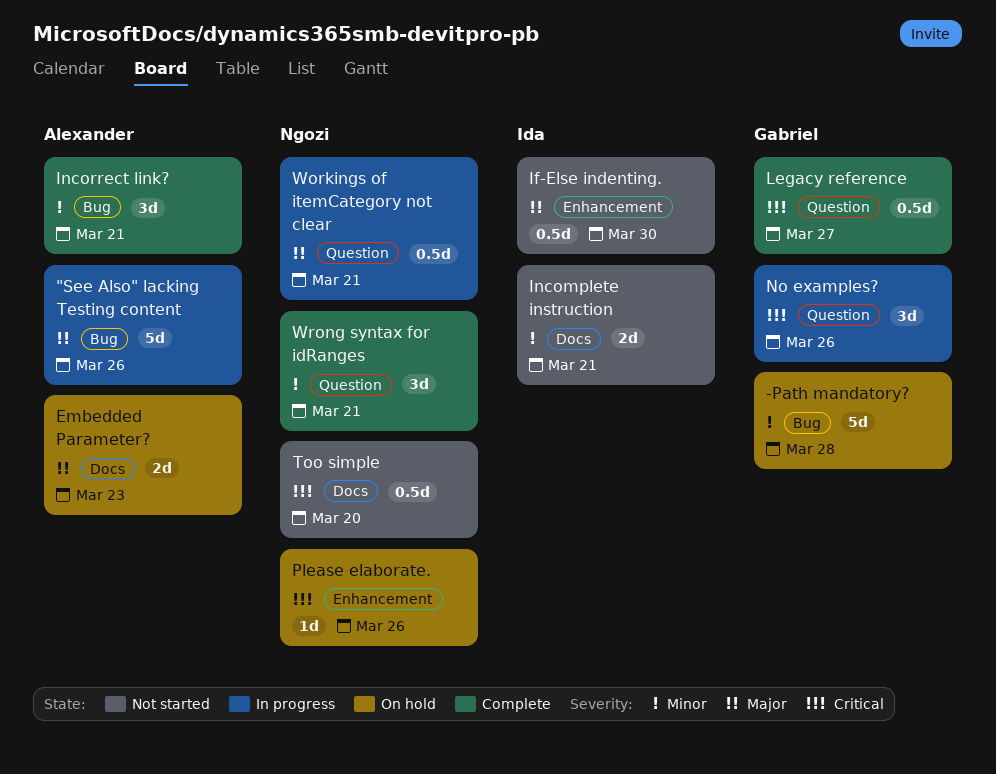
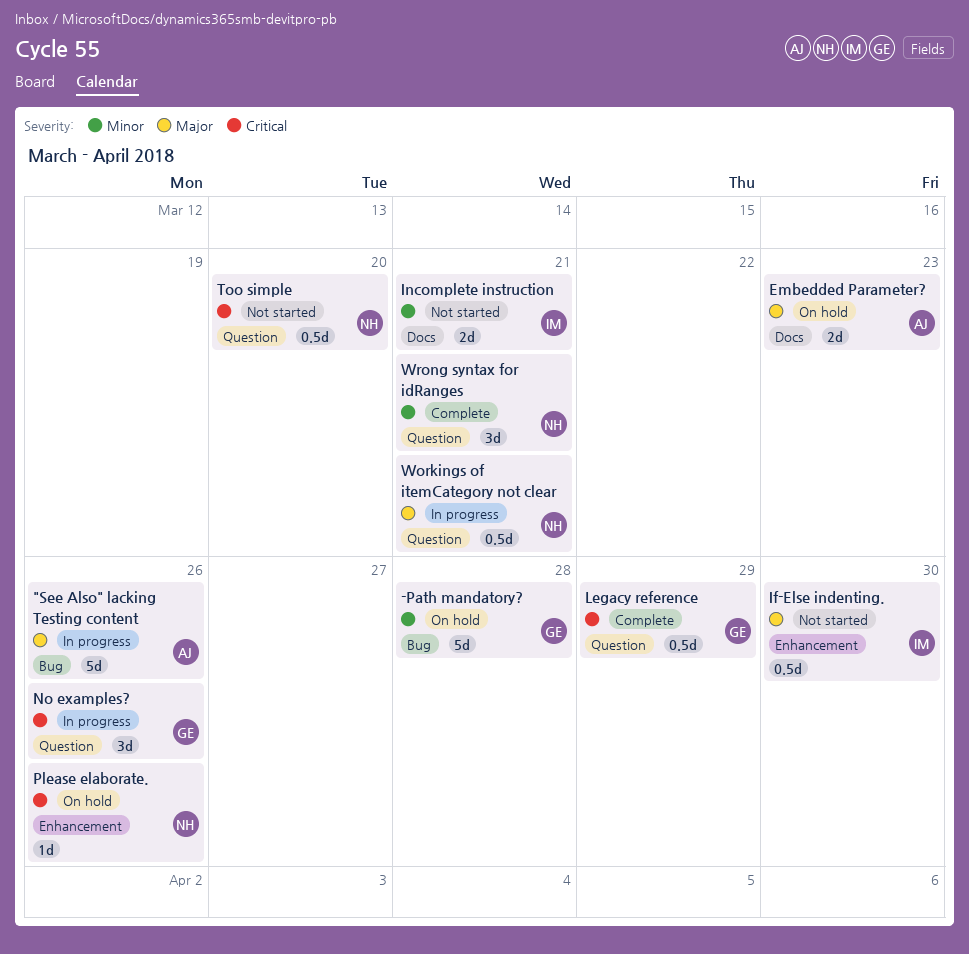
Incorrect link?: present -> none
Legacy reference, due: Mar 27 -> Mar 29
Too simple, label: Docs -> Question

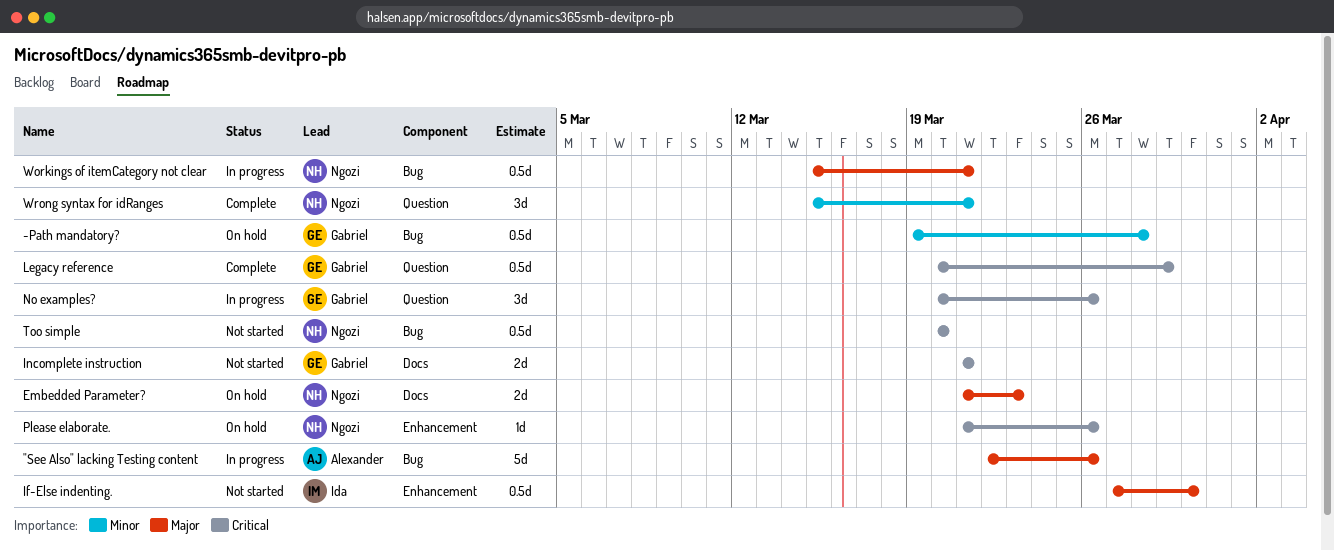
-Path mandatory?, estimate: 5d -> 0.5d
Embedded Parameter?, owner: Alexander -> Ngozi
Incomplete instruction, owner: Ida -> Gabriel
Incomplete instruction, priority: Minor -> Critical
Too simple, label: Question -> Bug
Workings of itemCategory not clear, label: Question -> Bug

